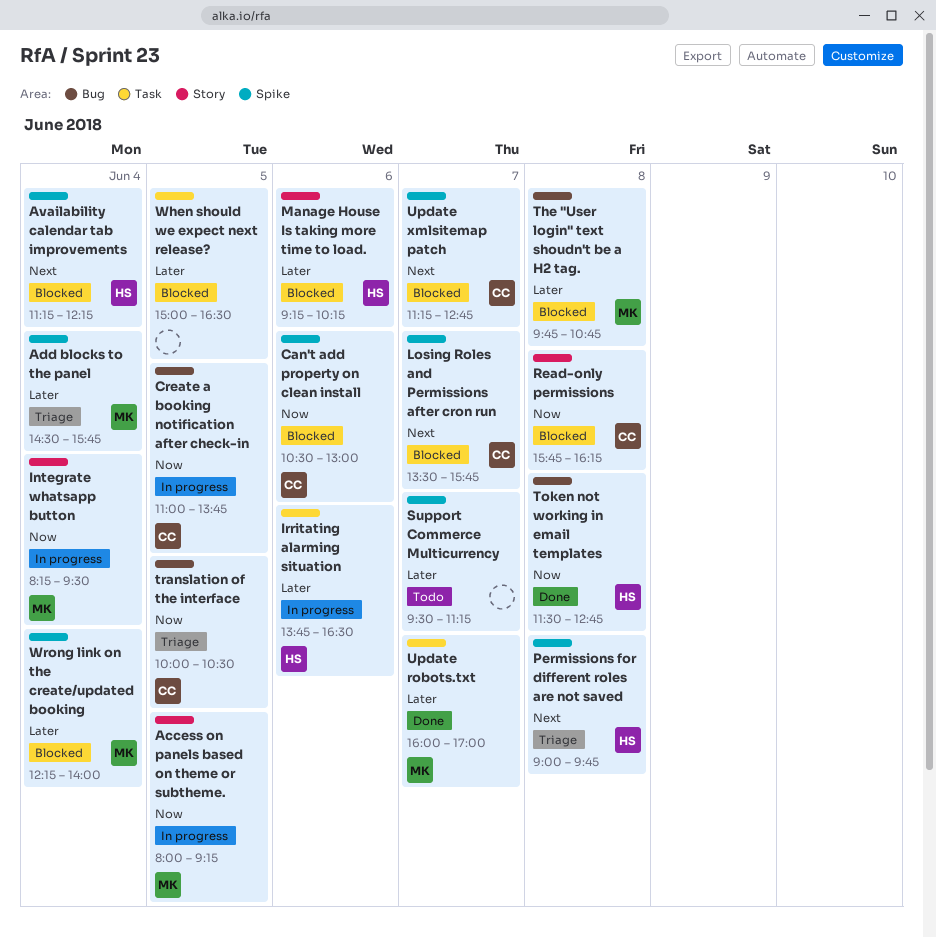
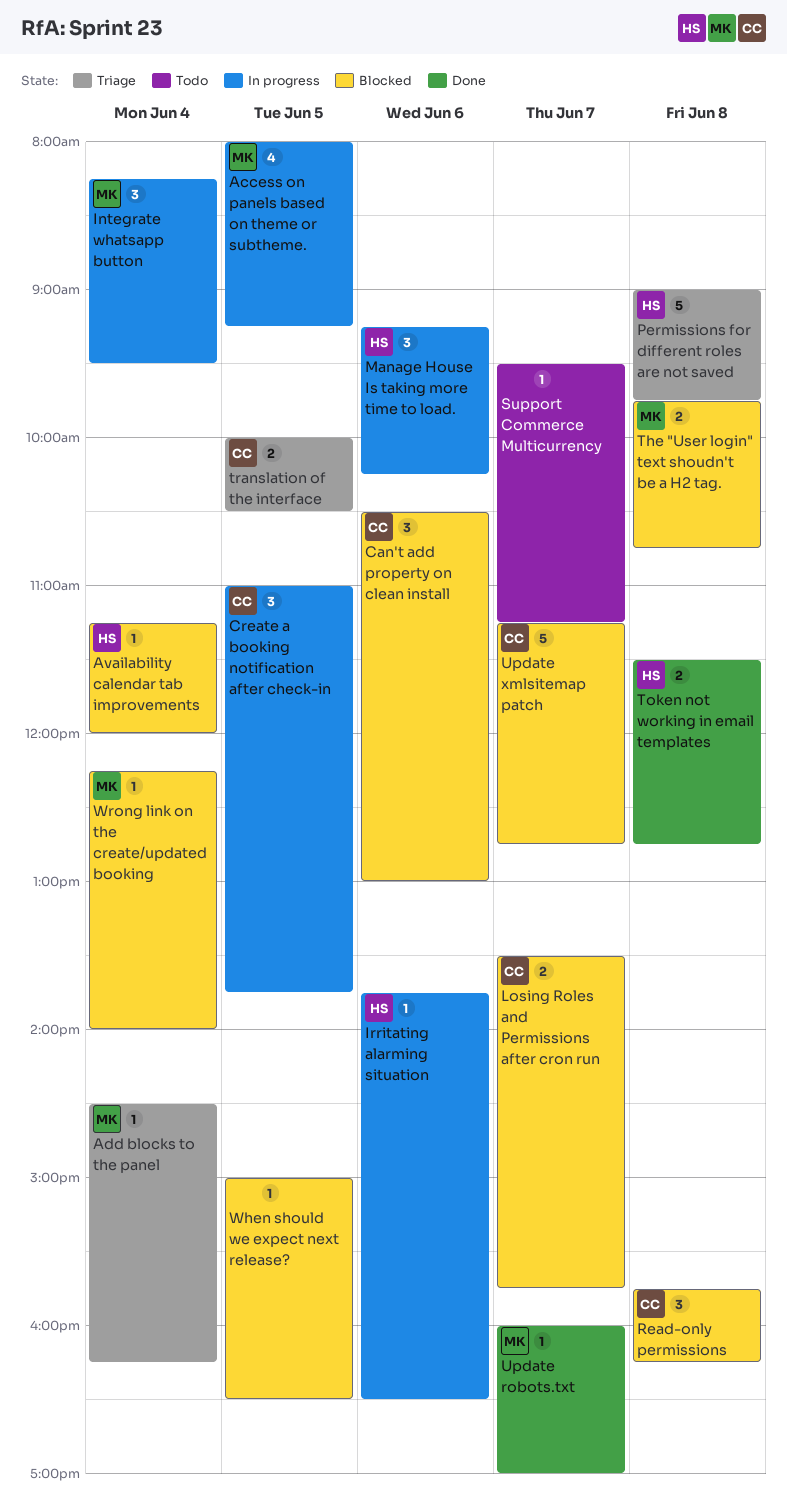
Add blocks to the panel, ends: 15:45 -> 16:15
Availability calendar tab improvements, ends: 12:15 -> 12:00
Manage House Is taking more time to load., status: Blocked -> In progress

